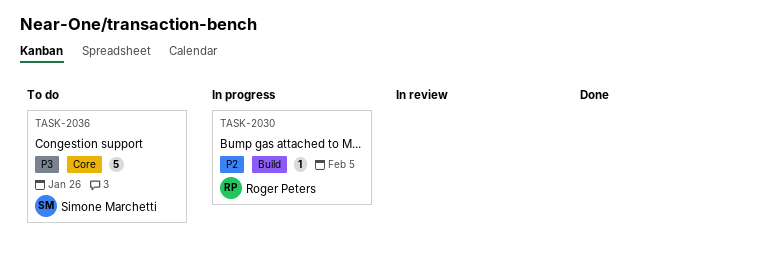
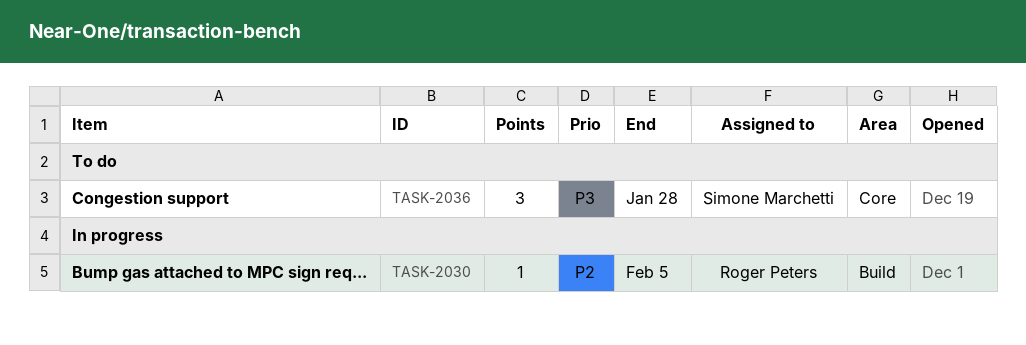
TASK-2036, estimate: 5 -> 3
TASK-2036, due: Jan 26 -> Jan 28

